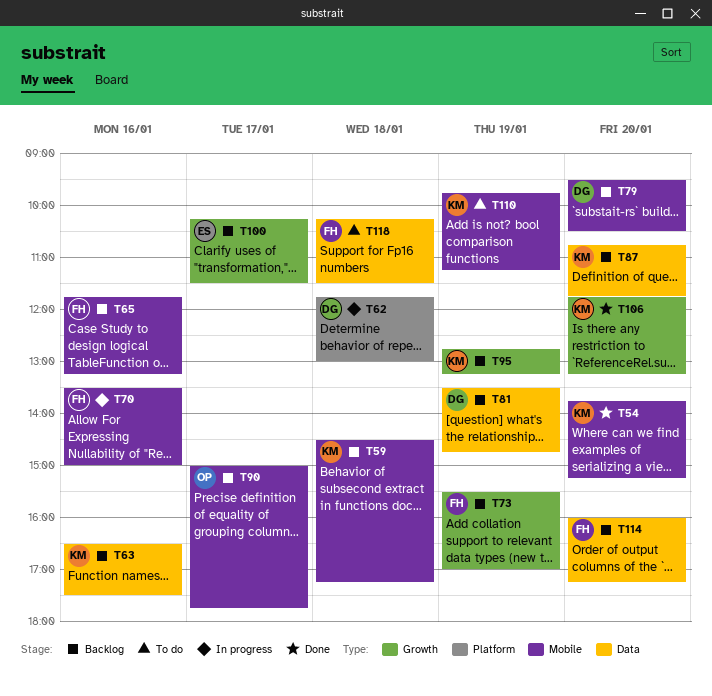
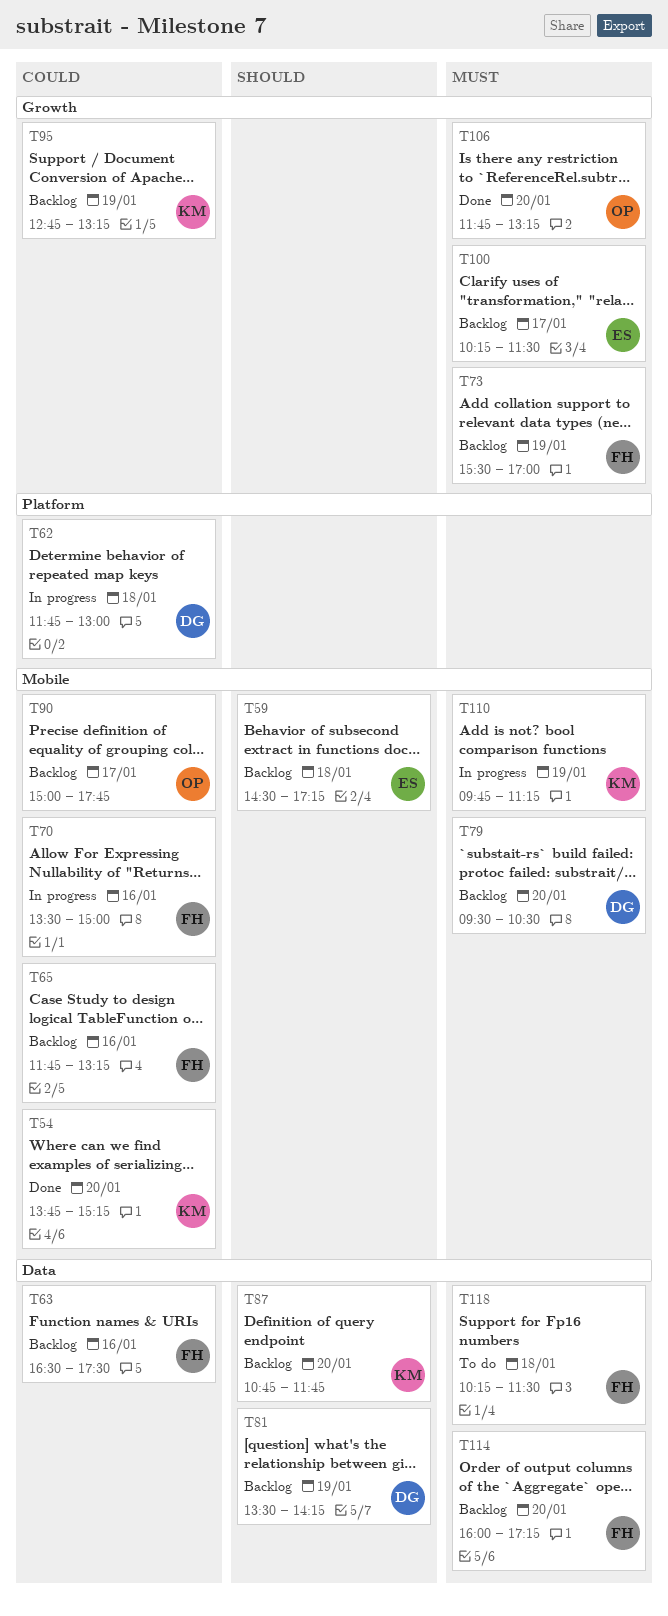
T59, owner: KM -> ES
T63, owner: KM -> FH
T81, ends: 14:45 -> 14:15
T106, owner: KM -> OP
T110, status: To do -> In progress

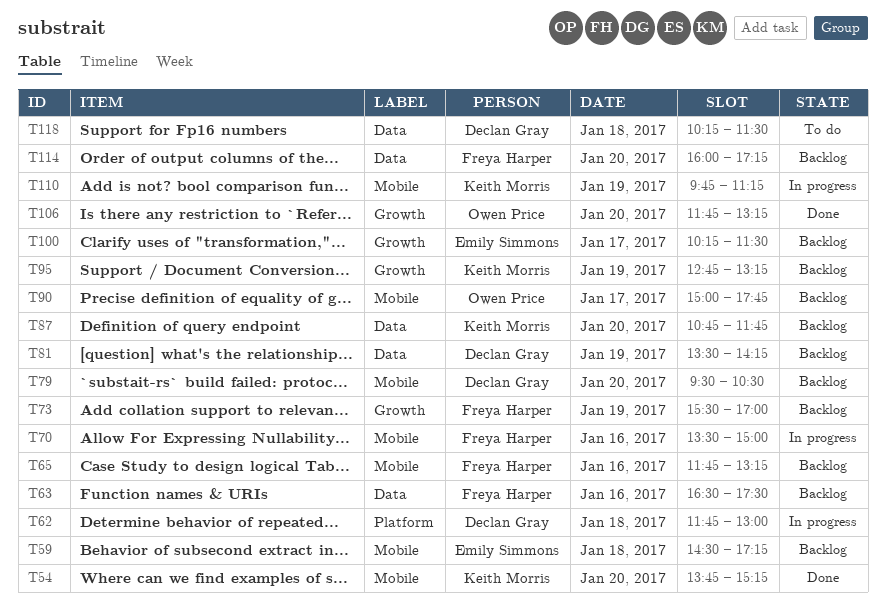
T118, owner: Freya Harper -> Declan Gray

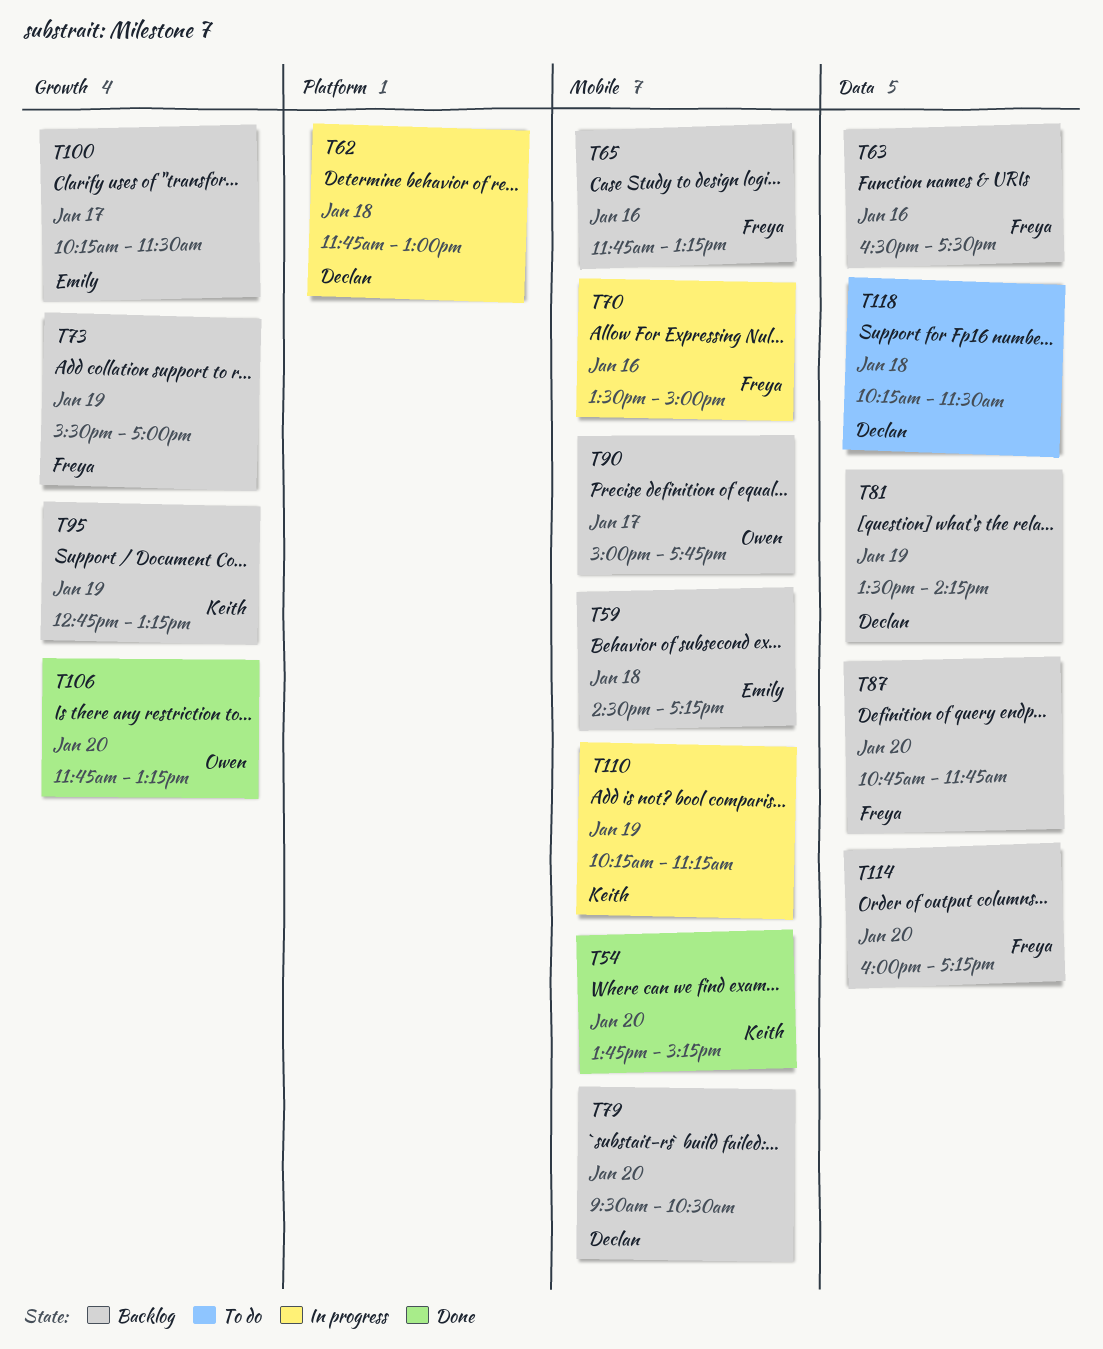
T87, owner: Keith Morris -> Freya Harper
T110, begins: 09:45 -> 10:15

